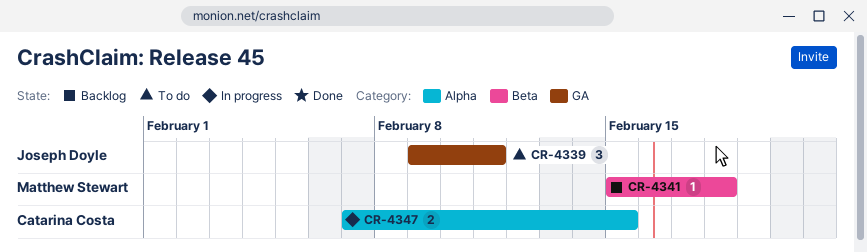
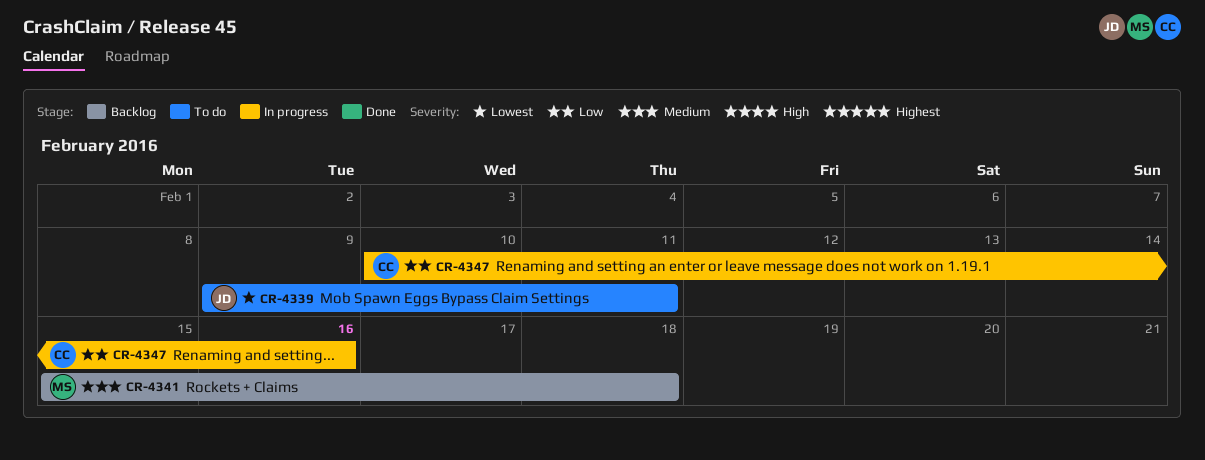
CR-4347, start: Feb 7 -> Feb 10
CR-4347, due: Feb 15 -> Feb 16

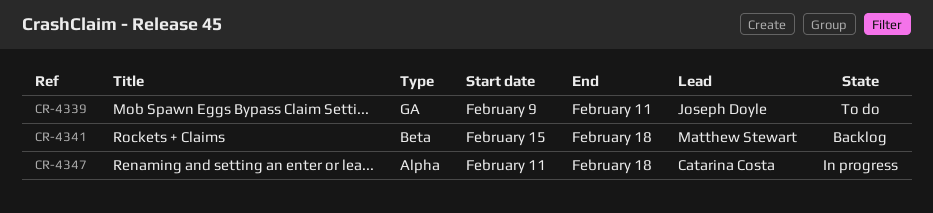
CR-4347, start: Feb 10 -> Feb 11
CR-4347, due: Feb 16 -> Feb 18

